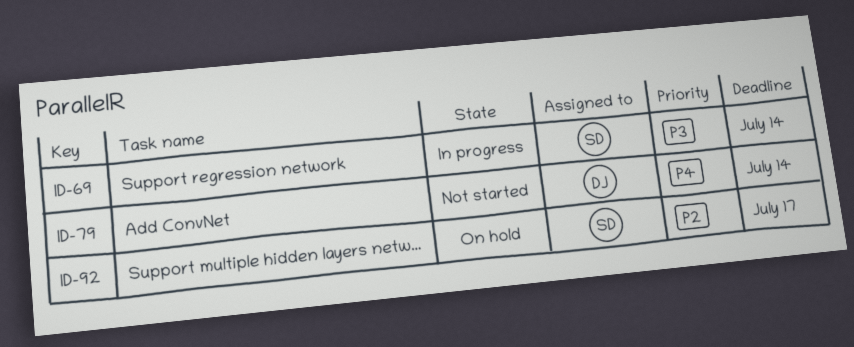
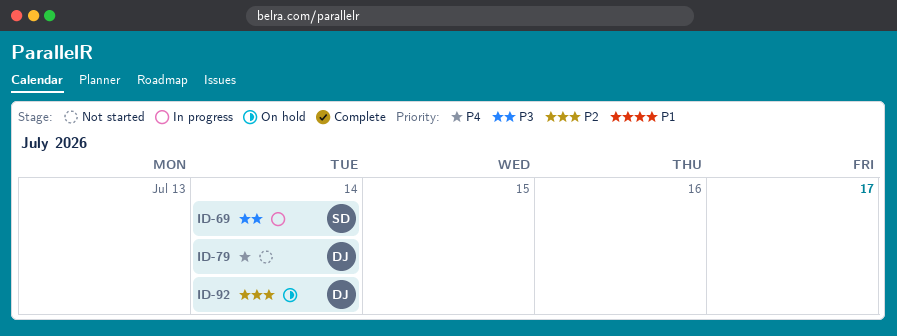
ID-92, owner: SD -> DJ
ID-92, due: Jul 17 -> Jul 14

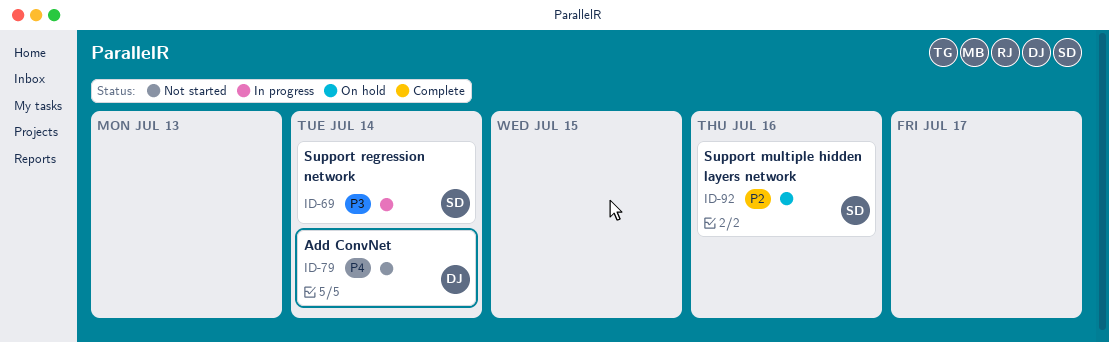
ID-92, owner: DJ -> SD
ID-92, due: Jul 14 -> Jul 16

